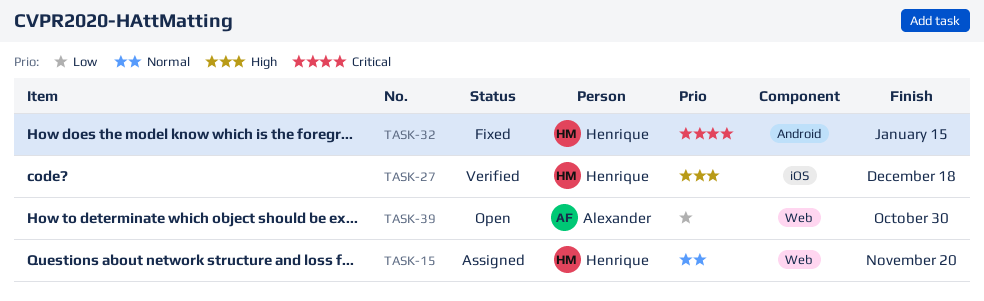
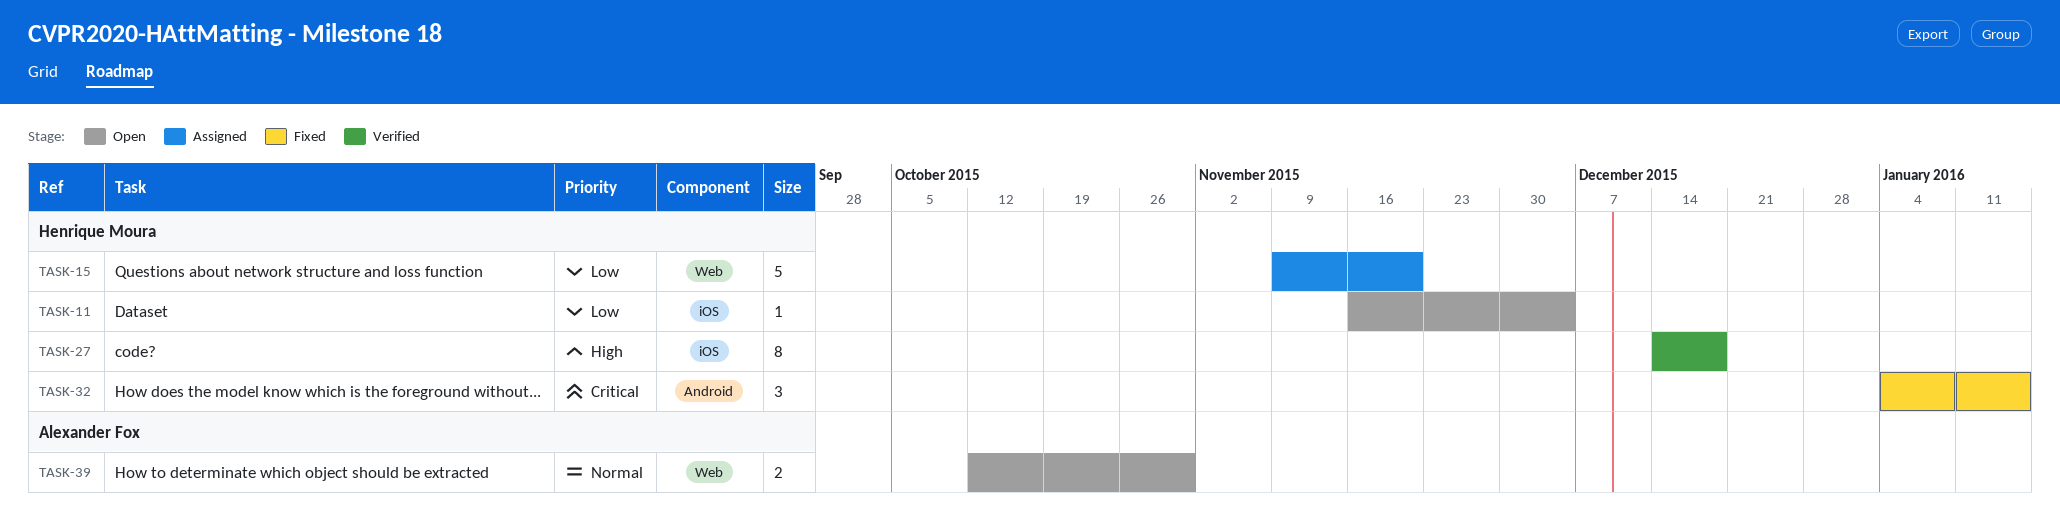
TASK-11: none -> present
TASK-15, priority: Normal -> Low
TASK-39, priority: Low -> Normal

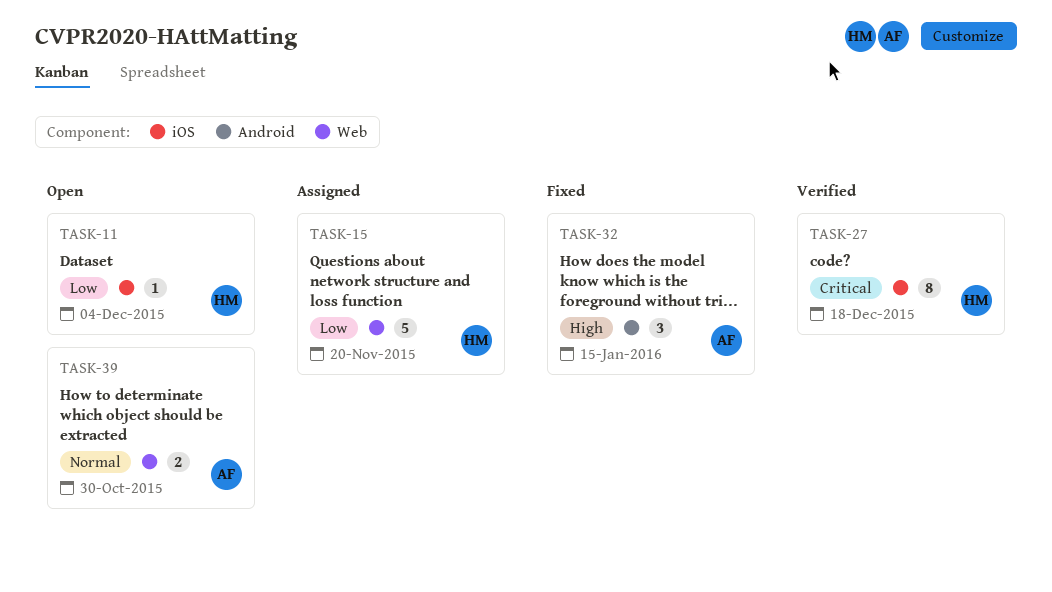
TASK-27, priority: High -> Critical
TASK-32, owner: Henrique Moura -> Alexander Fox
TASK-32, priority: Critical -> High

